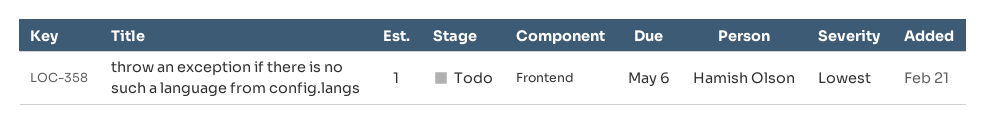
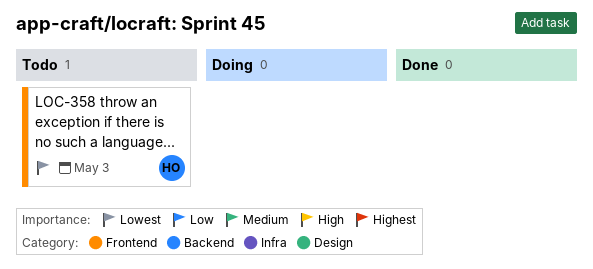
LOC-358, due: May 6 -> May 3

